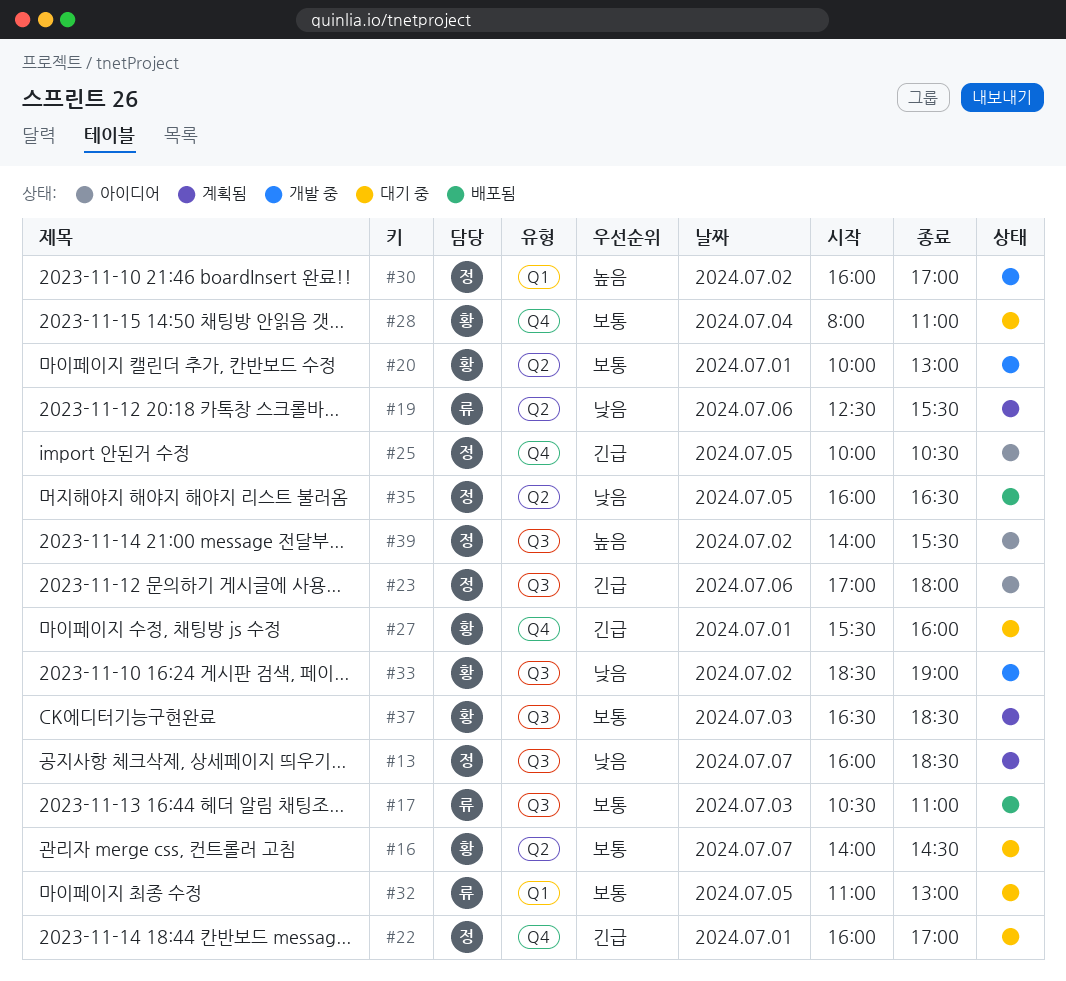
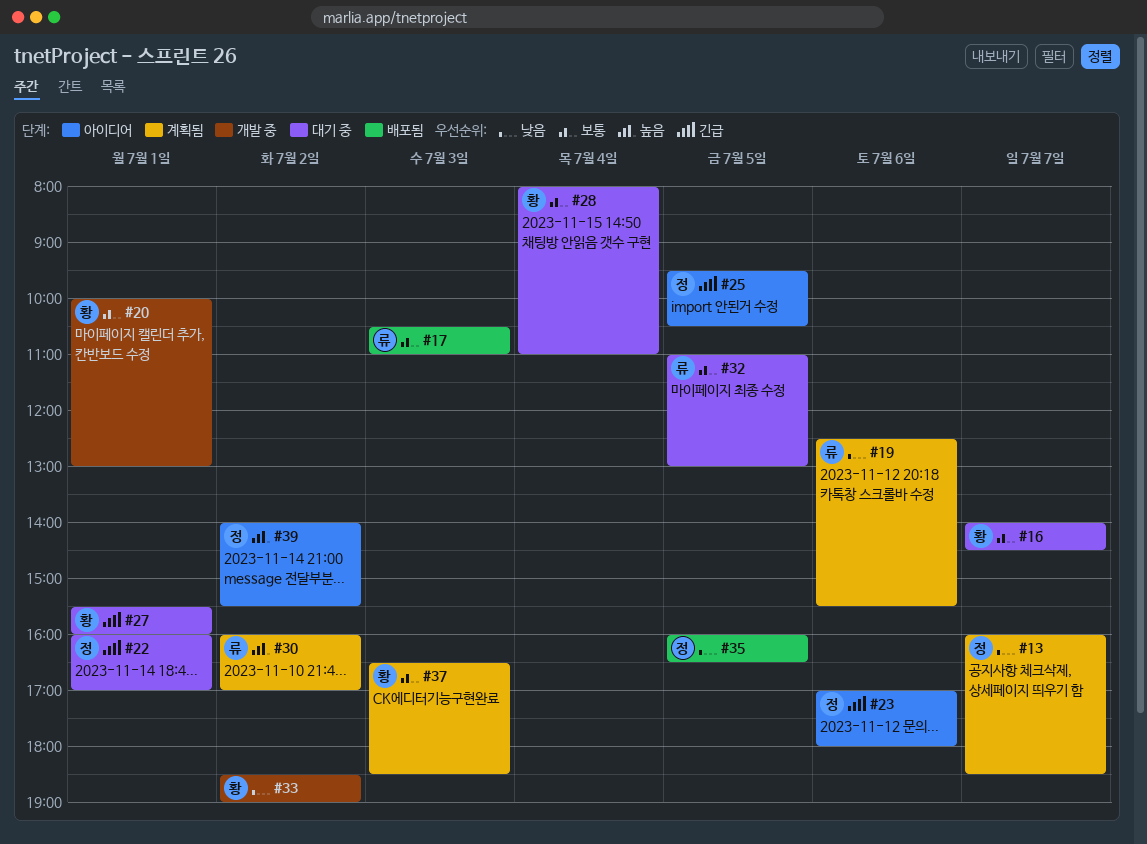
#25, begins: 10:00 -> 09:30
#30, status: 개발 중 -> 계획됨
#30, owner: 정 -> 류

